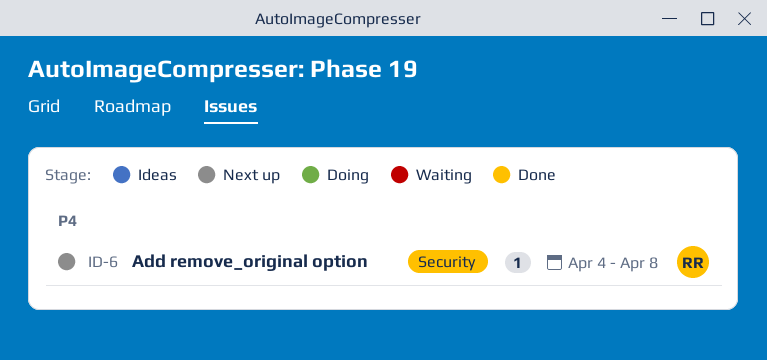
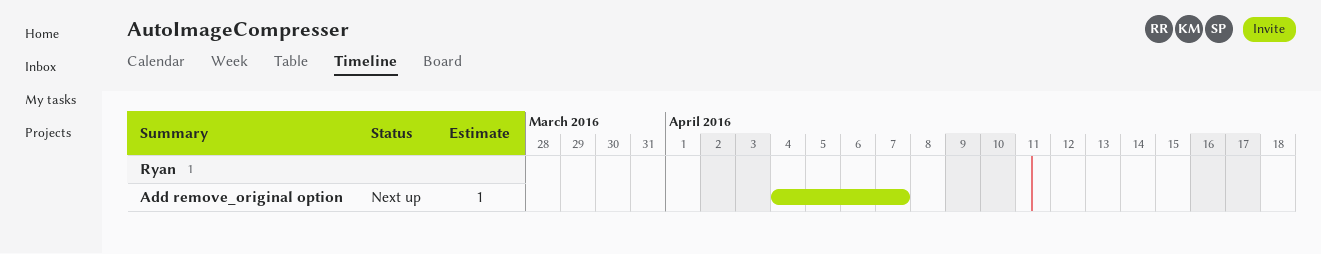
Add remove_original option, due: Apr 8 -> Apr 7

